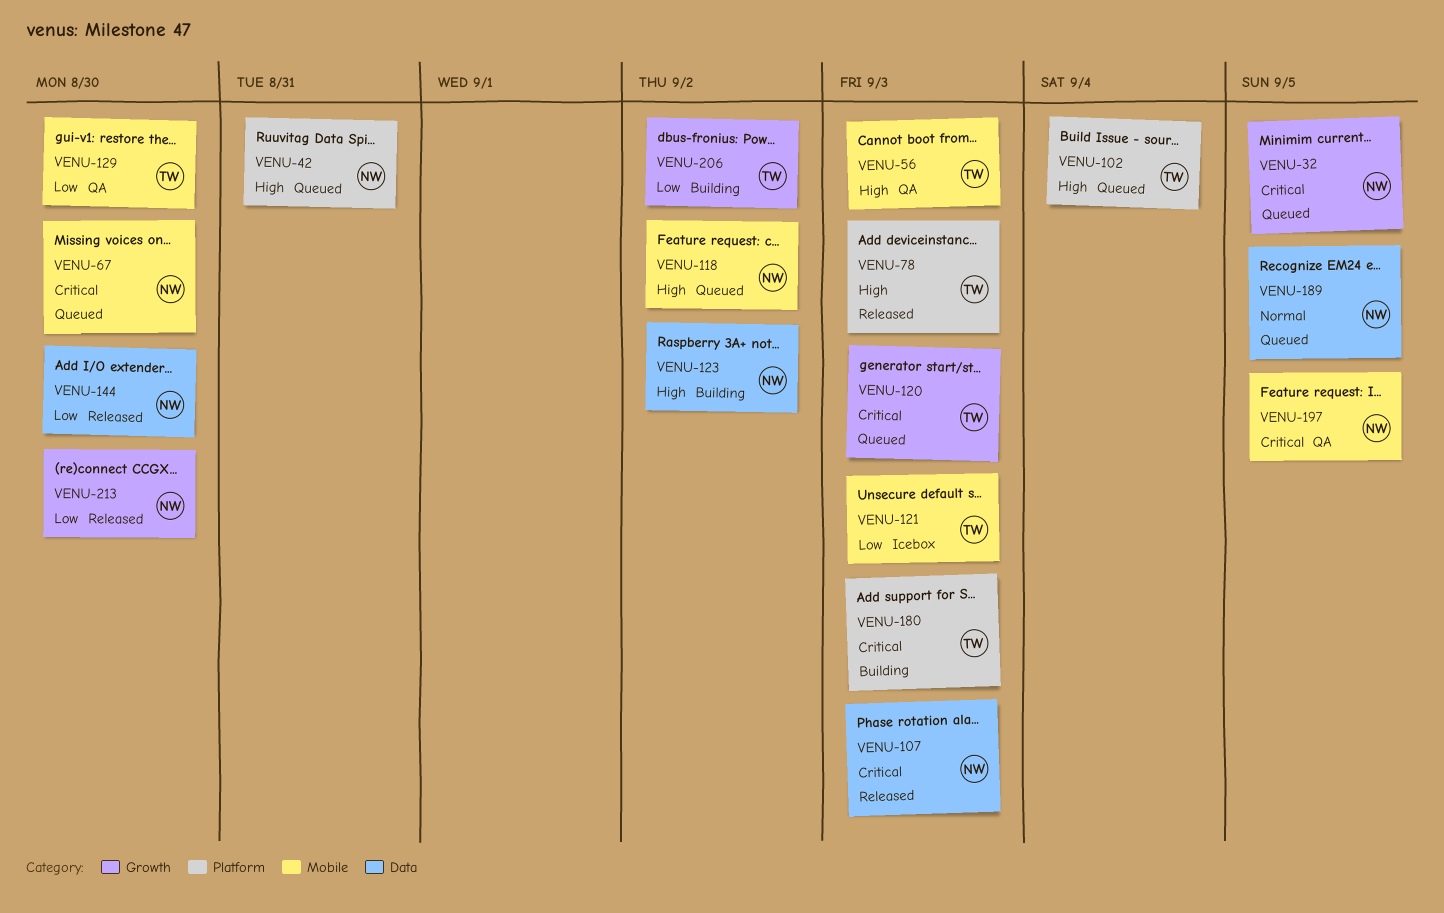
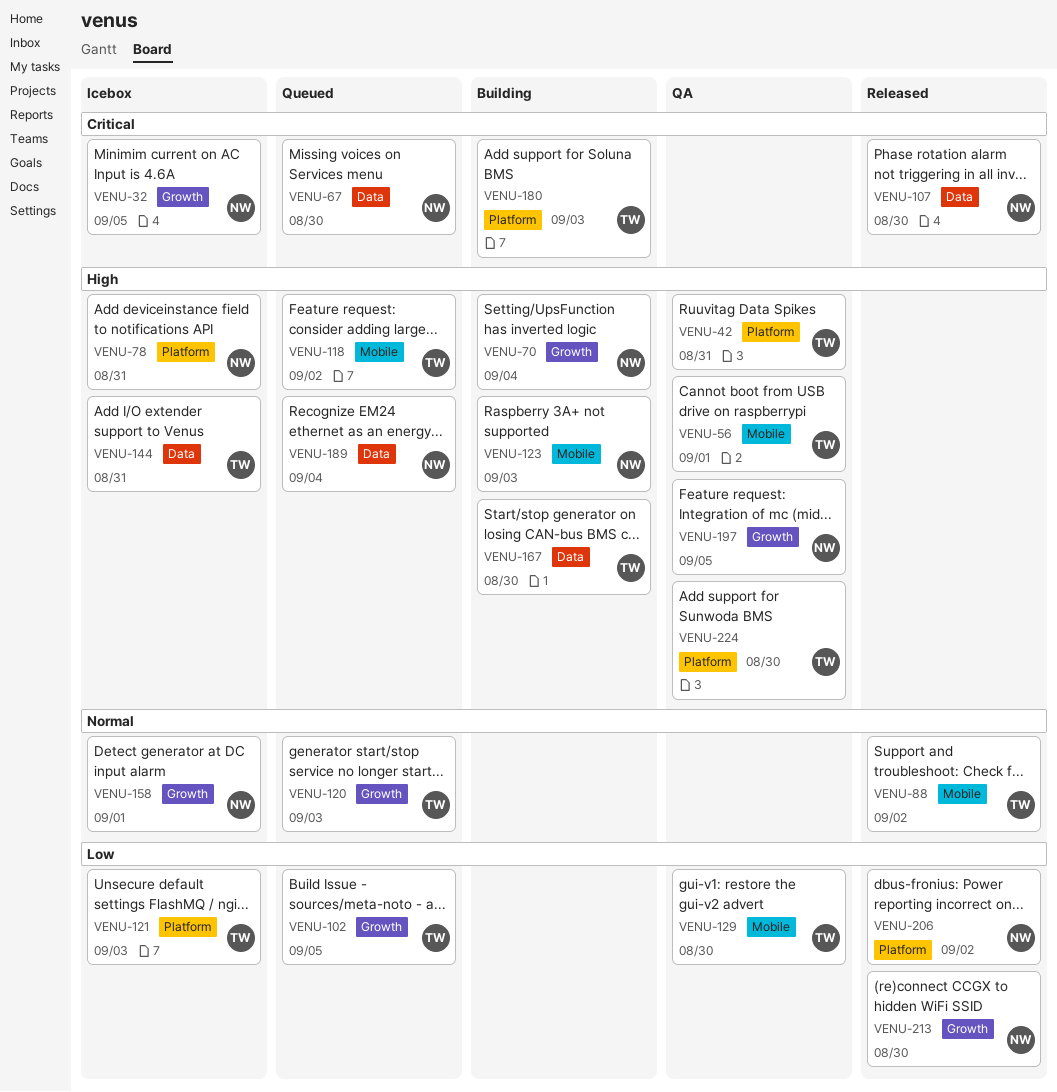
VENU-32, status: Queued -> Icebox
VENU-42, status: Queued -> QA
VENU-42, owner: NW -> TW
VENU-56, due: Sep 3 -> Sep 1
VENU-67, label: Mobile -> Data
VENU-70: none -> present
VENU-78, status: Released -> Icebox
VENU-78, owner: TW -> NW
VENU-78, due: Sep 3 -> Aug 31
VENU-88: none -> present
VENU-102, priority: High -> Low
VENU-102, label: Platform -> Growth
VENU-102, due: Sep 4 -> Sep 5
VENU-107, due: Sep 3 -> Aug 30
VENU-118, owner: NW -> TW
VENU-120, priority: Critical -> Normal
VENU-121, label: Mobile -> Platform
VENU-123, label: Data -> Mobile
VENU-123, due: Sep 2 -> Sep 3
VENU-144, status: Released -> Icebox
VENU-144, owner: NW -> TW
VENU-144, priority: Low -> High
VENU-144, due: Aug 30 -> Aug 31
VENU-158: none -> present
VENU-167: none -> present
VENU-189, priority: Normal -> High
VENU-189, due: Sep 5 -> Sep 4
VENU-197, priority: Critical -> High
VENU-197, label: Mobile -> Growth
VENU-206, status: Building -> Released
VENU-206, owner: TW -> NW
VENU-206, label: Growth -> Platform
VENU-224: none -> present

